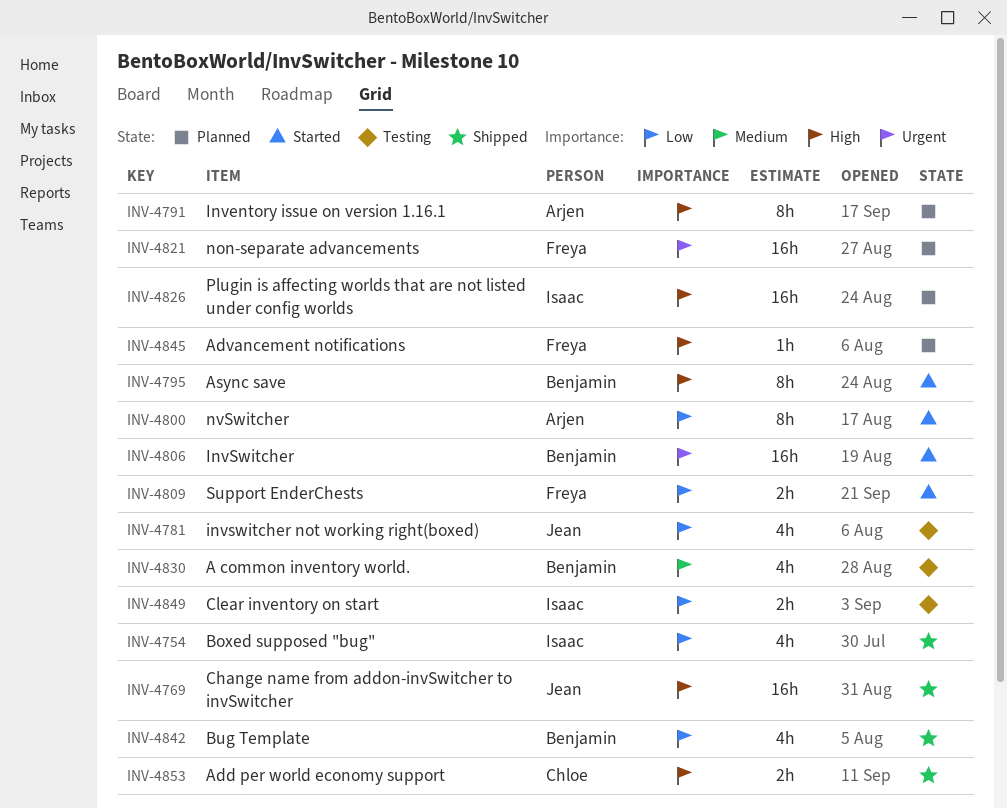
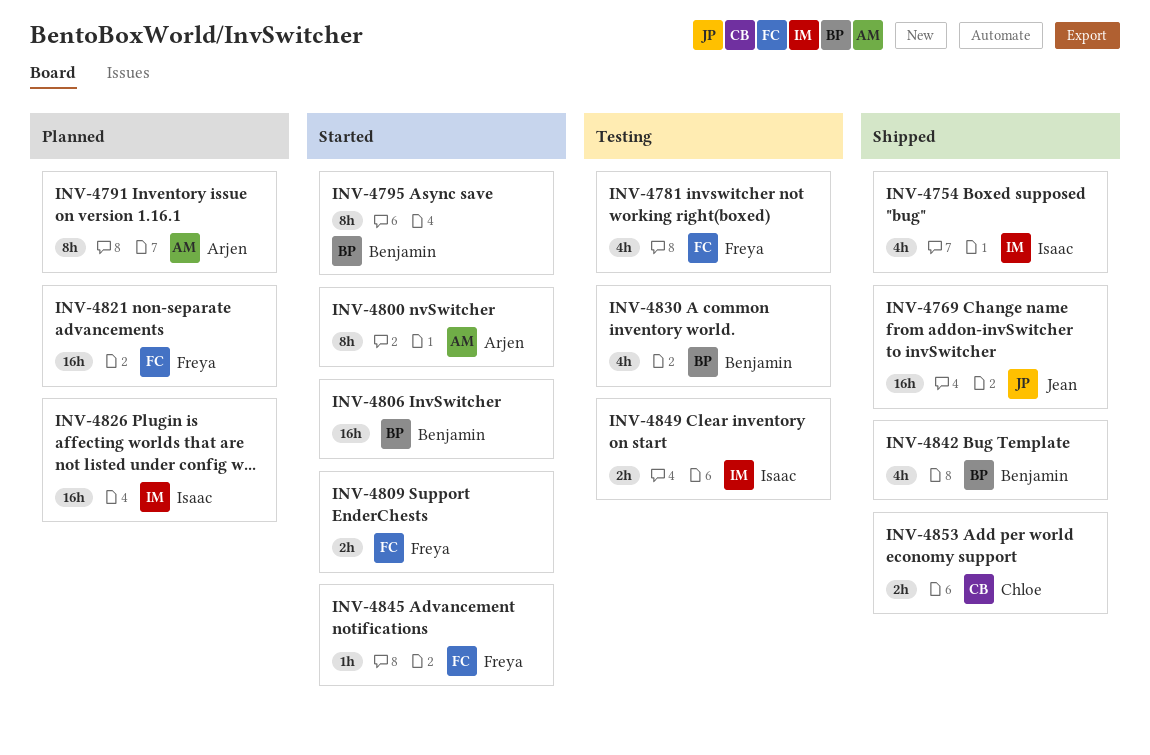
INV-4781, owner: Jean -> Freya
INV-4845, status: Planned -> Started

